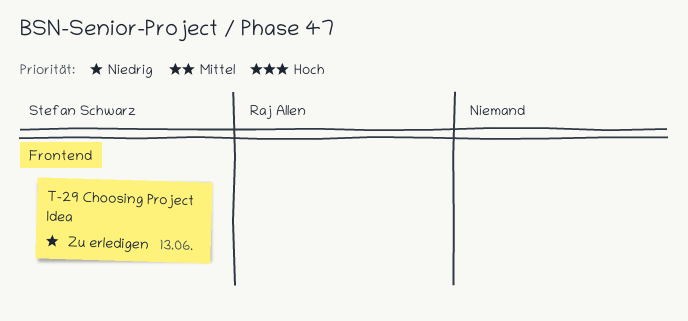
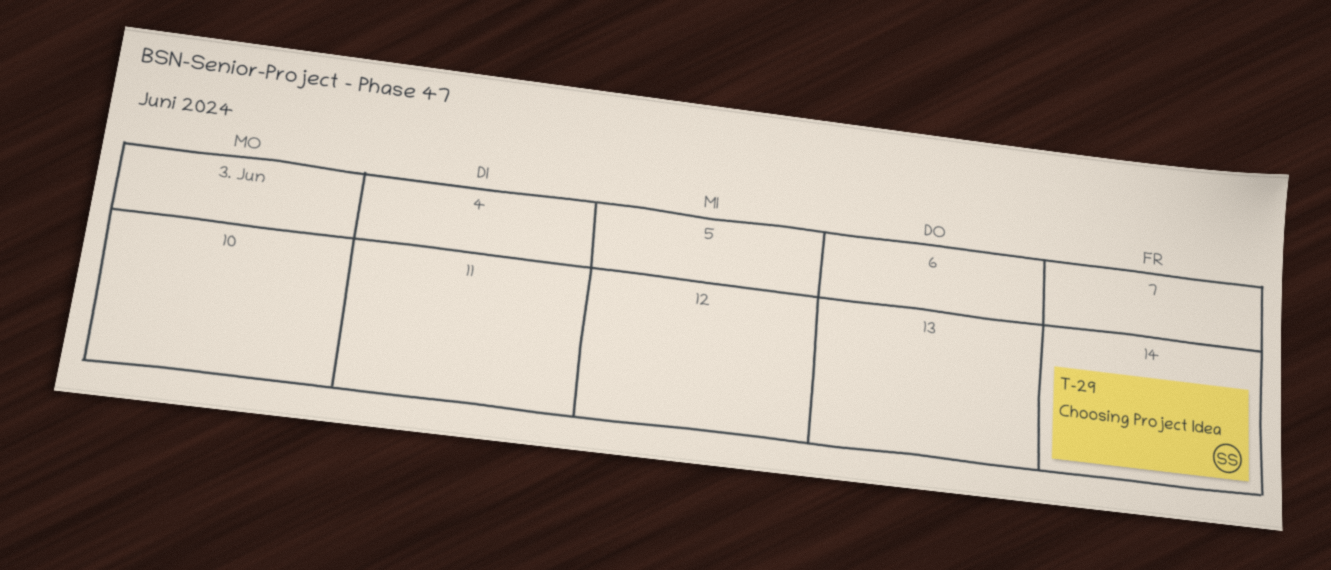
T-29, due: Jun 13 -> Jun 14

